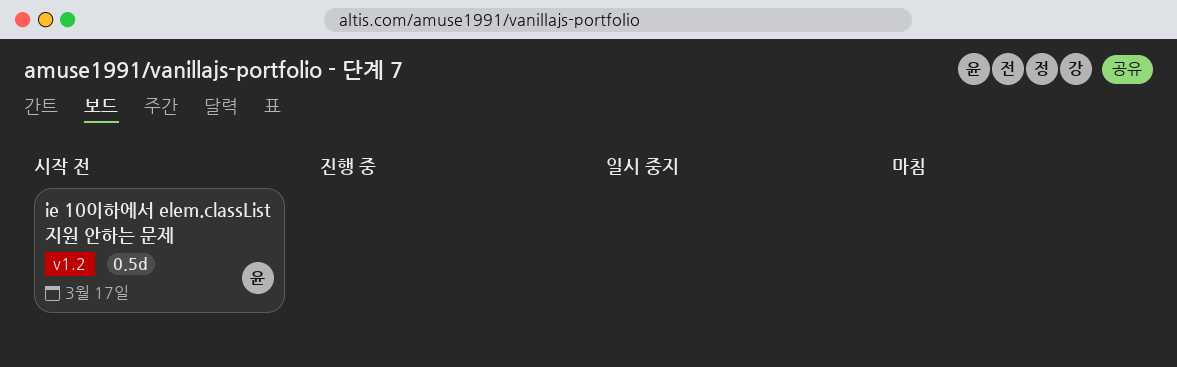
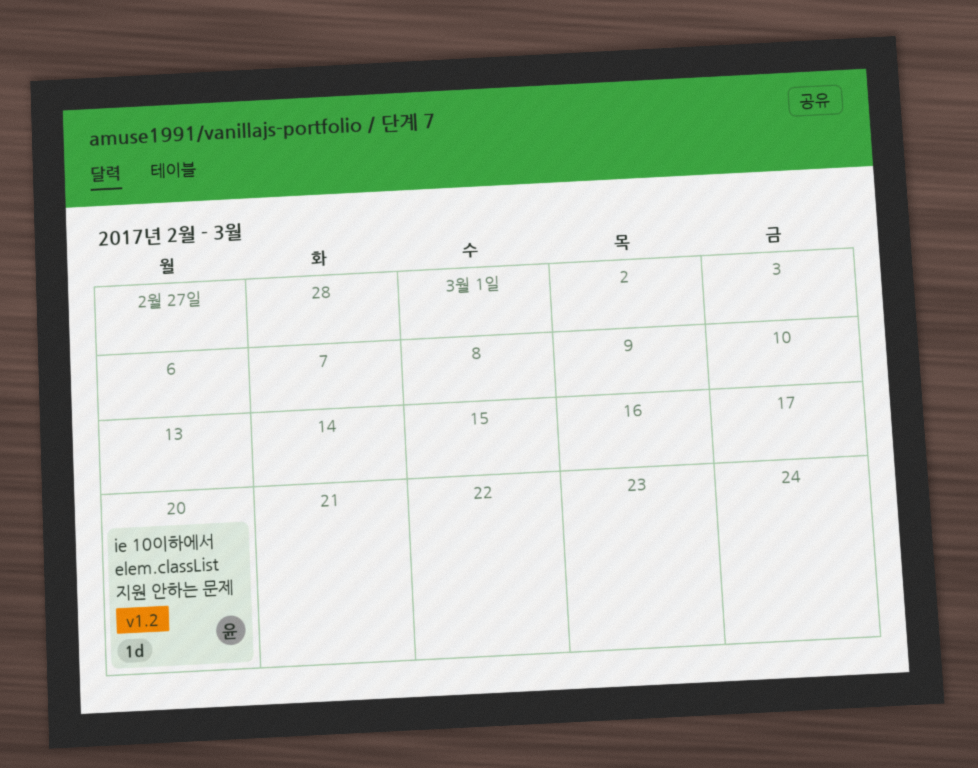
ie 10이하에서 elem.classList 지원 안하는 문제, estimate: 0.5d -> 1d
ie 10이하에서 elem.classList 지원 안하는 문제, due: Mar 17 -> Mar 20

